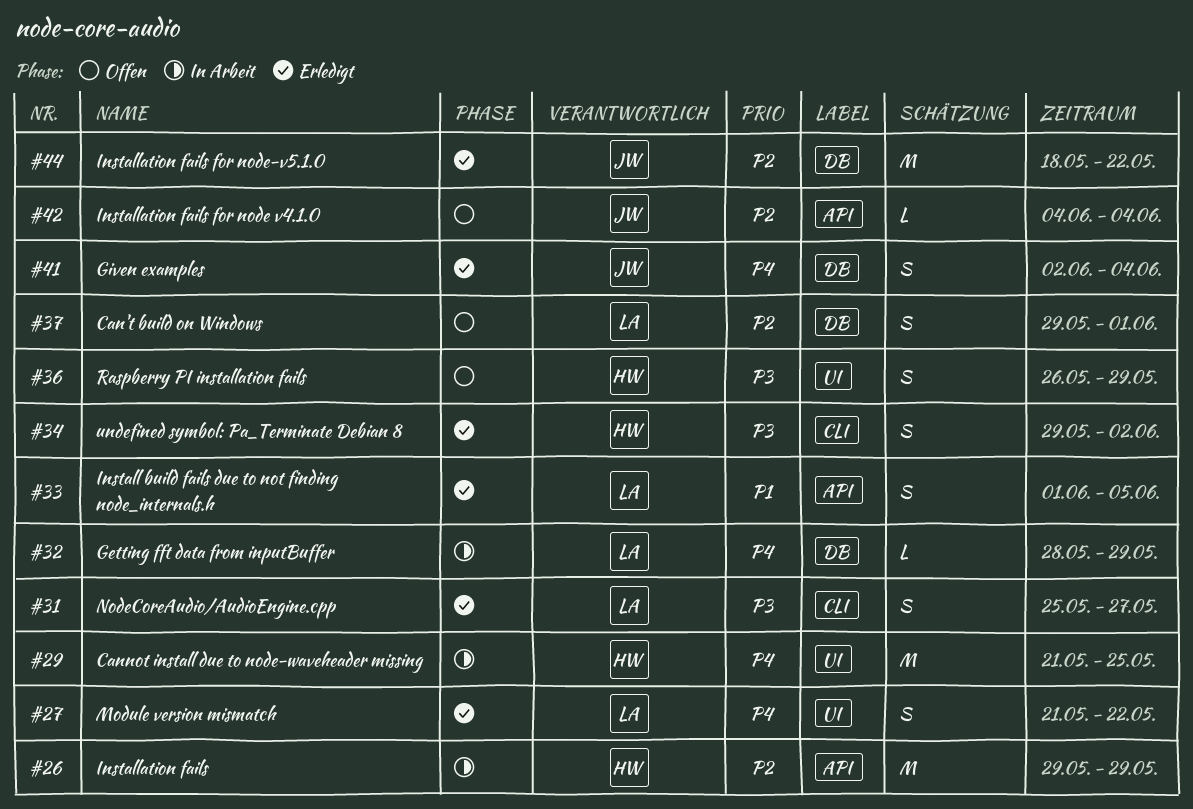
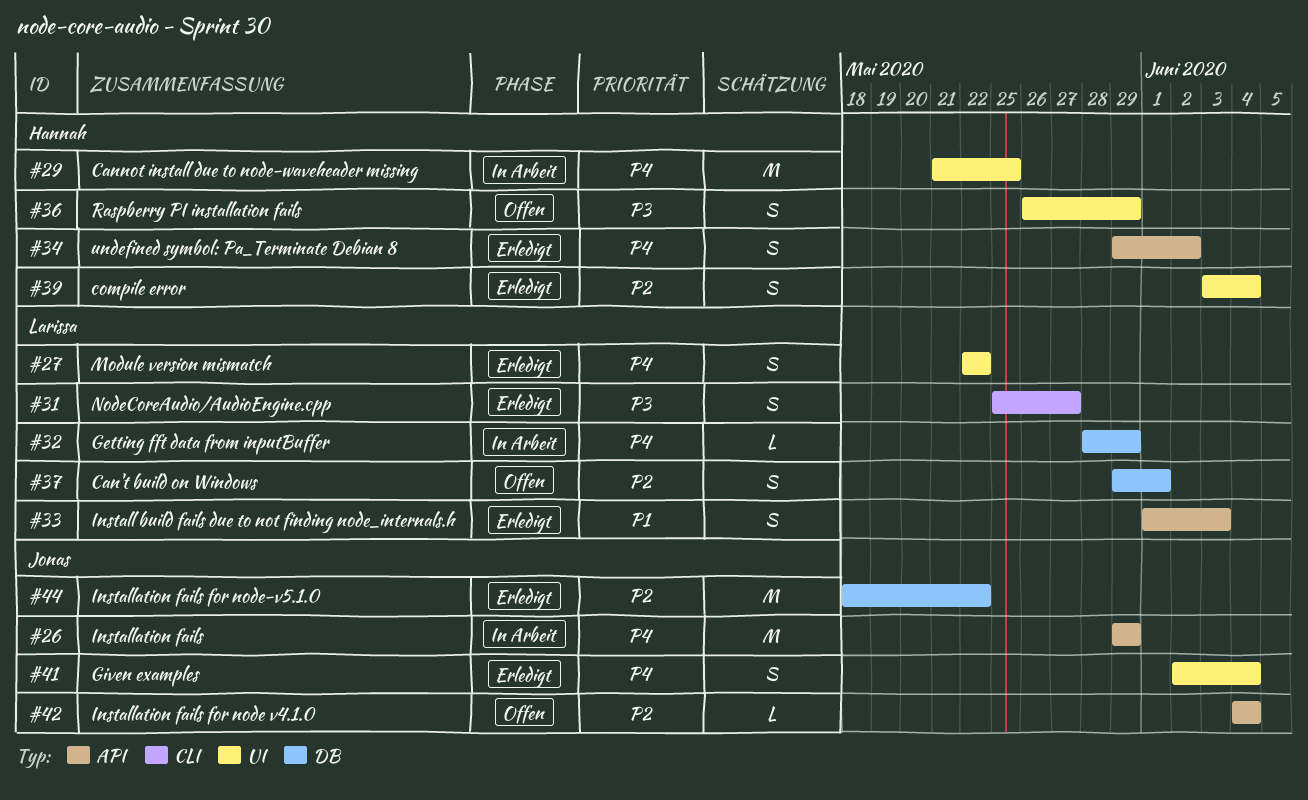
#26, owner: Hannah -> Jonas
#26, priority: P2 -> P4
#27, start: May 21 -> May 22
#33, due: Jun 5 -> Jun 3
#34, priority: P3 -> P4
#34, label: CLI -> API
#39: none -> present
#41, label: DB -> UI

